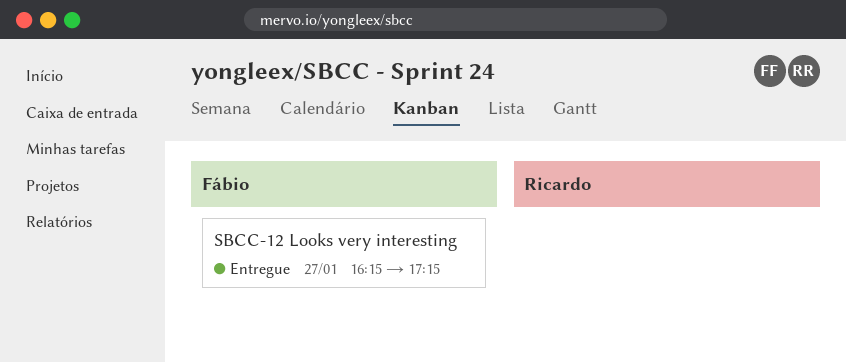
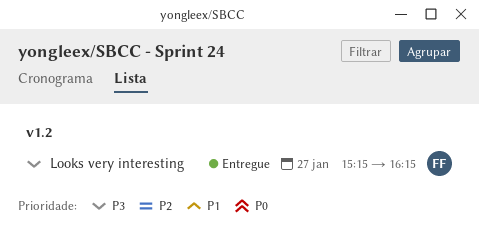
Looks very interesting, begins: 16:15 -> 15:15
Looks very interesting, ends: 17:15 -> 16:15

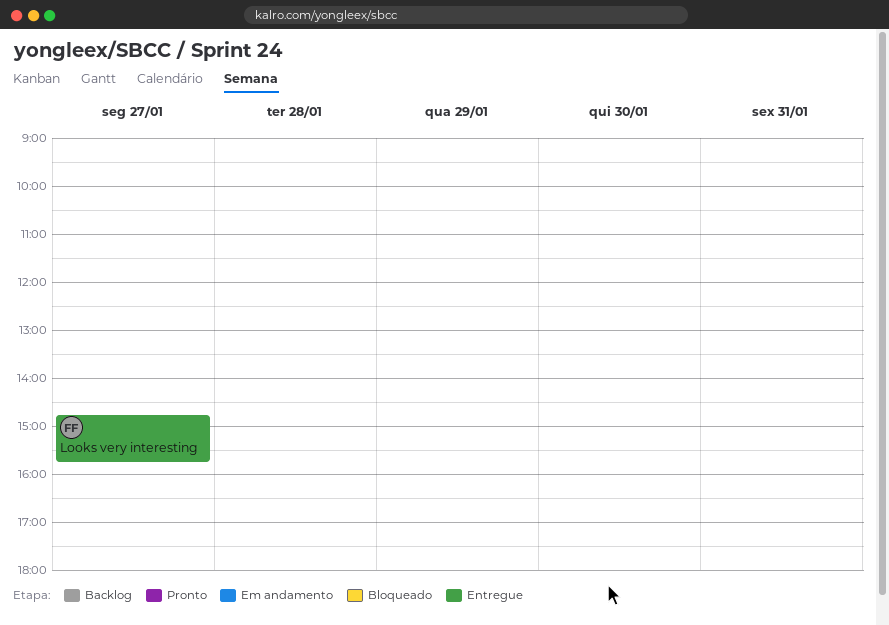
Looks very interesting, begins: 15:15 -> 14:45
Looks very interesting, ends: 16:15 -> 15:45

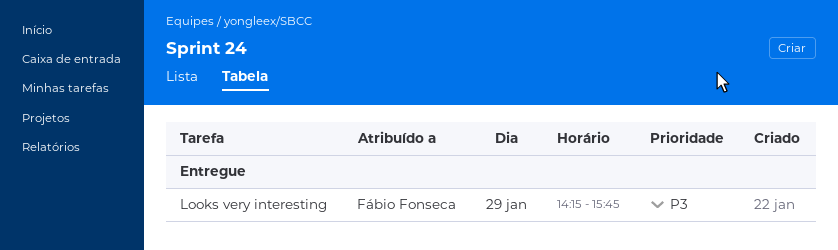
Looks very interesting, day: Jan 27 -> Jan 29
Looks very interesting, begins: 14:45 -> 14:15

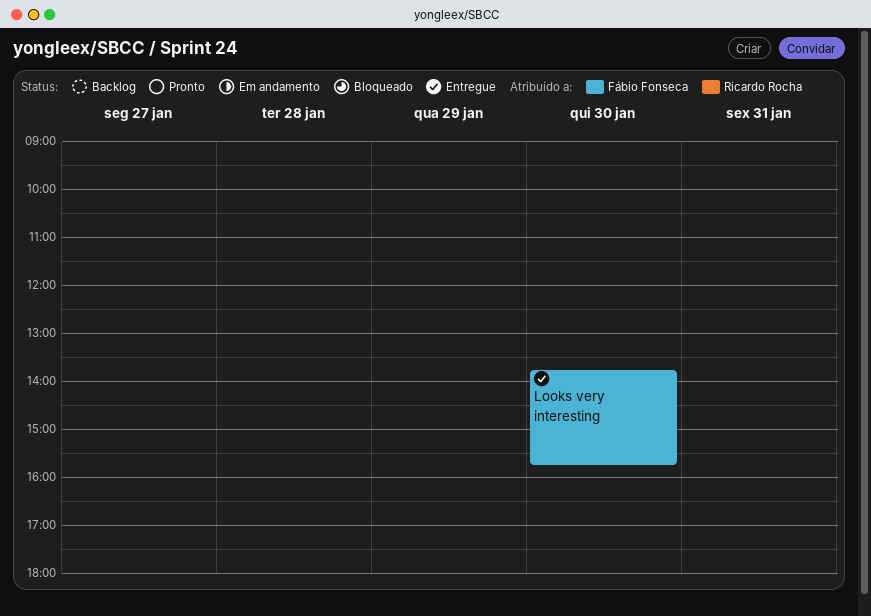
Looks very interesting, day: Jan 29 -> Jan 30
Looks very interesting, begins: 14:15 -> 13:45

